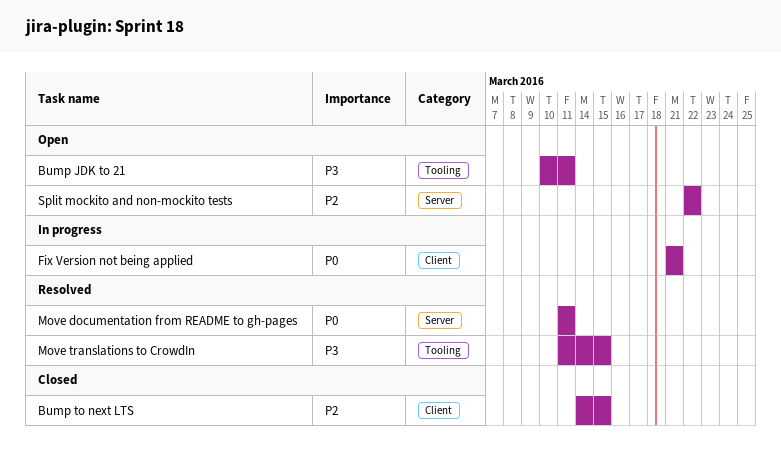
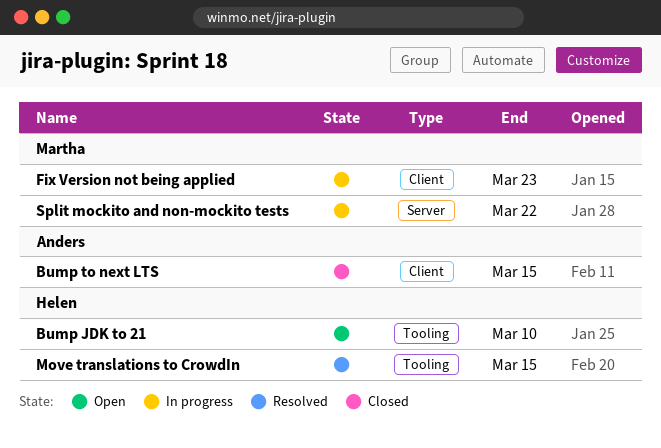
Bump JDK to 21, due: Mar 11 -> Mar 10
Fix Version not being applied, due: Mar 21 -> Mar 23
Move documentation from README to gh-pages: present -> none
Split mockito and non-mockito tests, status: Open -> In progress

